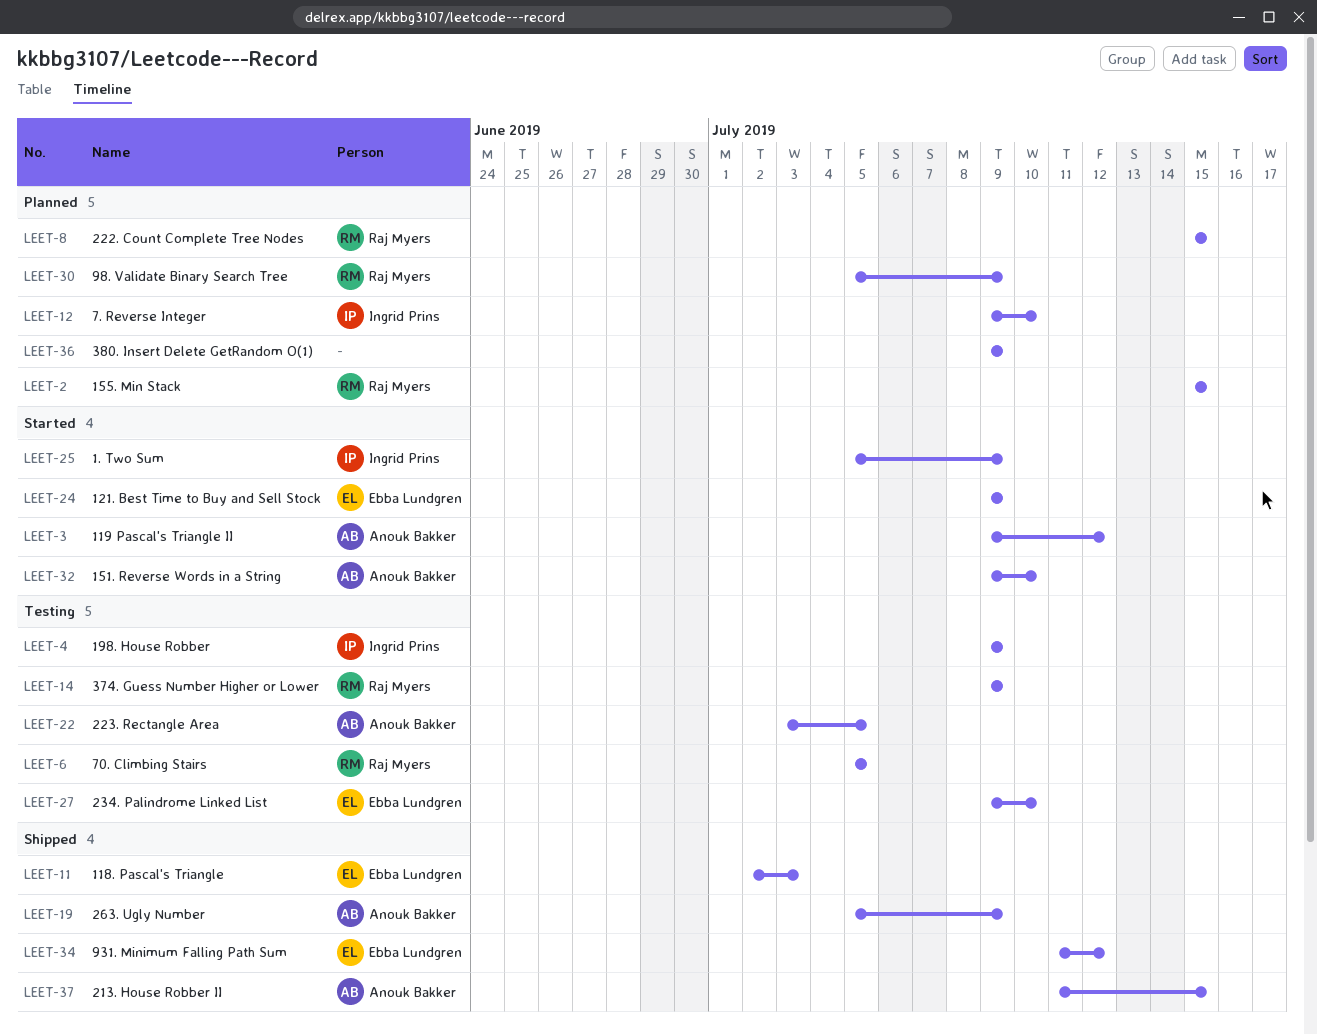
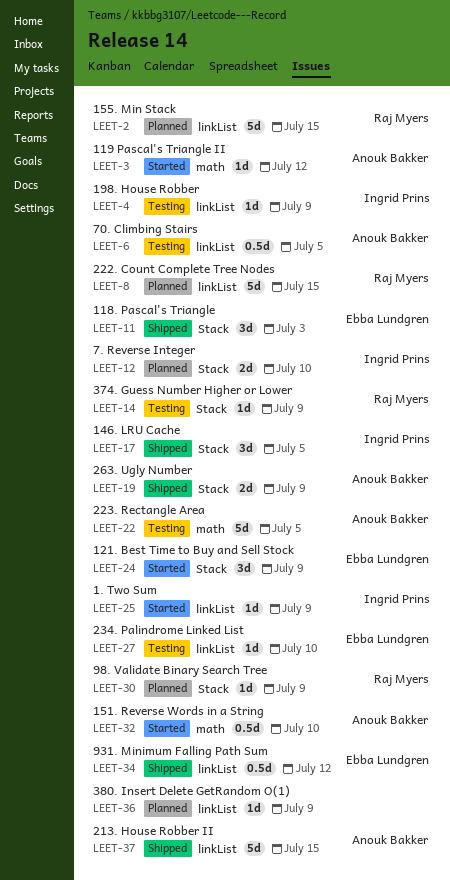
LEET-6, owner: Raj Myers -> Anouk Bakker
LEET-17: none -> present

